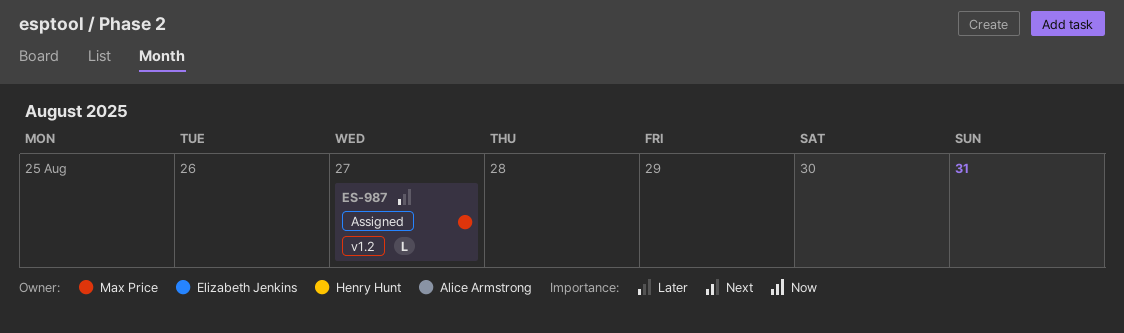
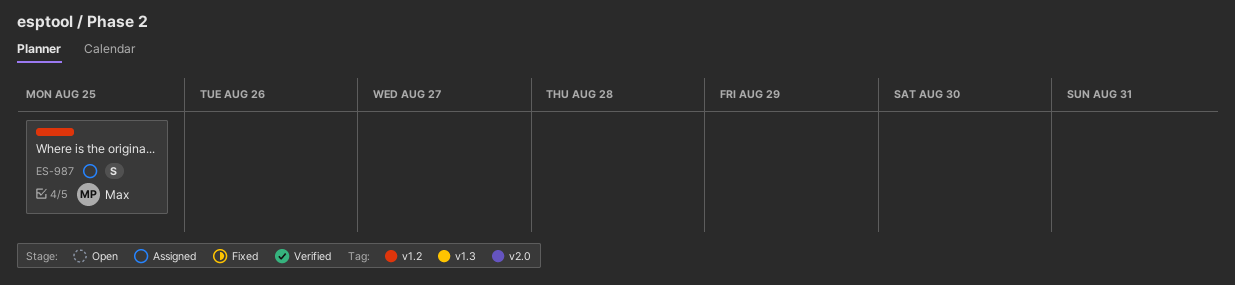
ES-987, estimate: L -> S
ES-987, due: Aug 27 -> Aug 25

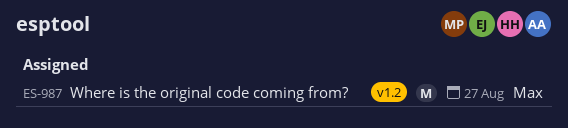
ES-987, estimate: S -> M
ES-987, due: Aug 25 -> Aug 27

